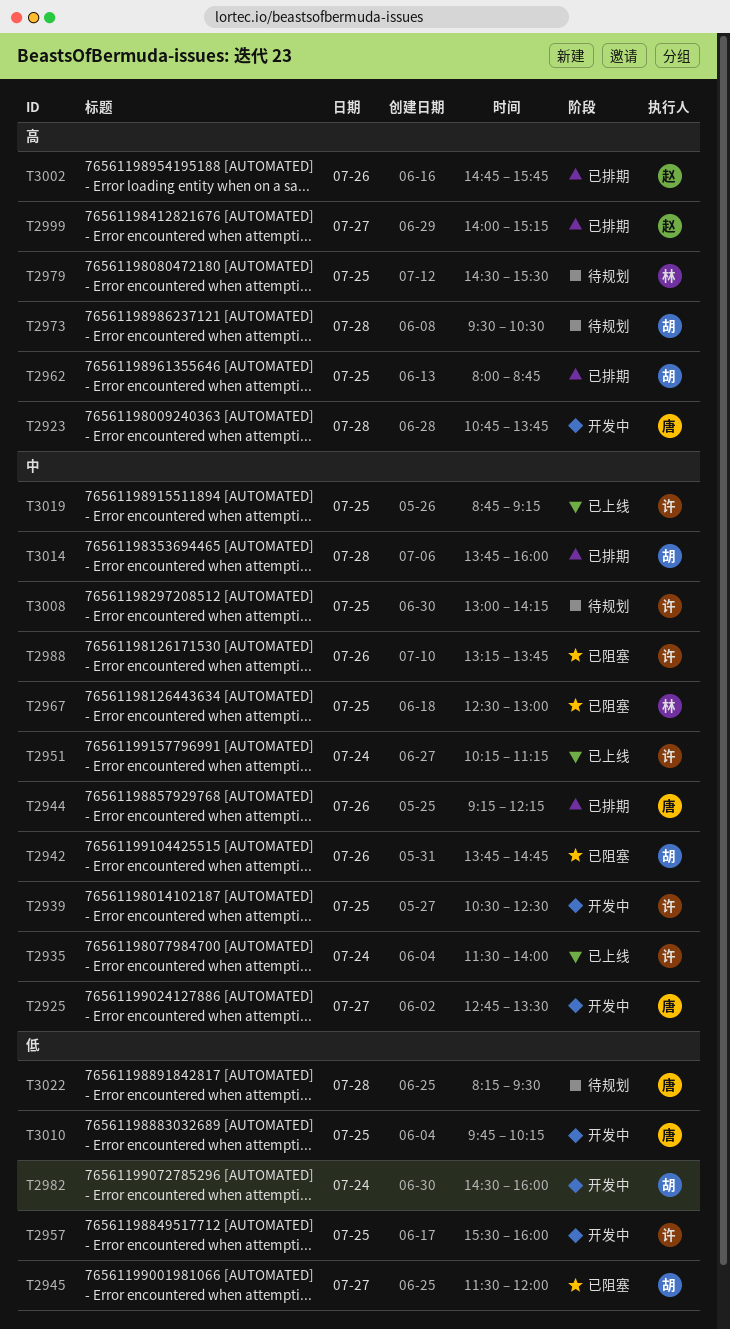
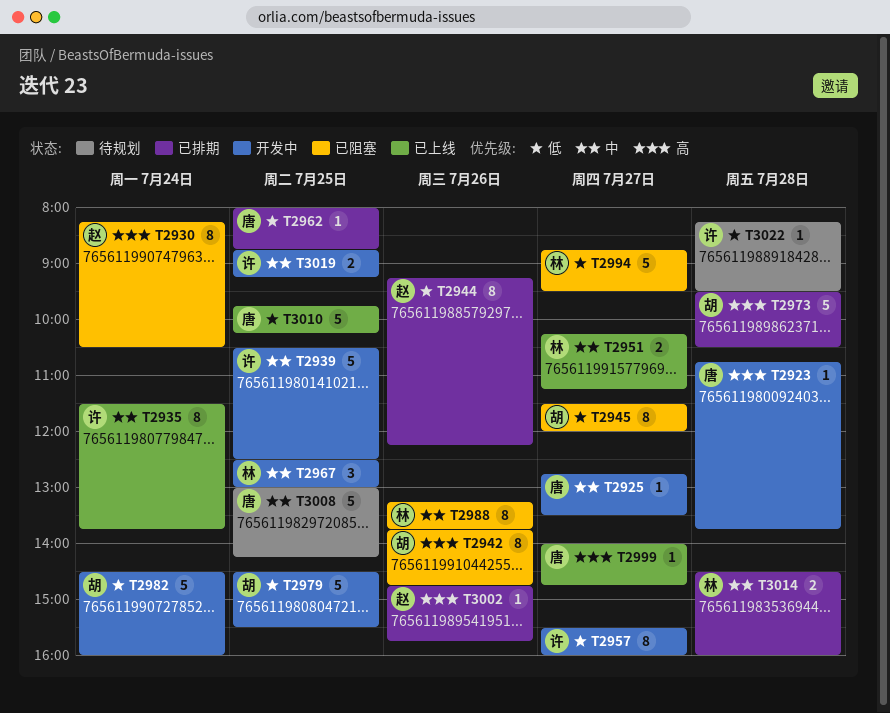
T2930: none -> present
T2935, ends: 14:00 -> 13:45
T2942, priority: 中 -> 高
T2944, owner: 唐 -> 赵
T2944, priority: 中 -> 低
T2951, owner: 许 -> 林
T2951, day: Jul 24 -> Jul 27
T2957, day: Jul 25 -> Jul 27
T2962, owner: 胡 -> 唐
T2962, priority: 高 -> 低
T2967, status: 已阻塞 -> 开发中
T2973, status: 待规划 -> 已排期
T2979, status: 待规划 -> 开发中
T2979, owner: 林 -> 胡
T2979, priority: 高 -> 低
T2988, owner: 许 -> 林
T2994: none -> present
T2999, status: 已排期 -> 已上线
T2999, owner: 赵 -> 唐
T2999, ends: 15:15 -> 14:45
T3008, owner: 许 -> 唐
T3010, status: 开发中 -> 已上线
T3014, owner: 胡 -> 林
T3014, begins: 13:45 -> 14:30
T3019, status: 已上线 -> 开发中
T3022, owner: 唐 -> 许

